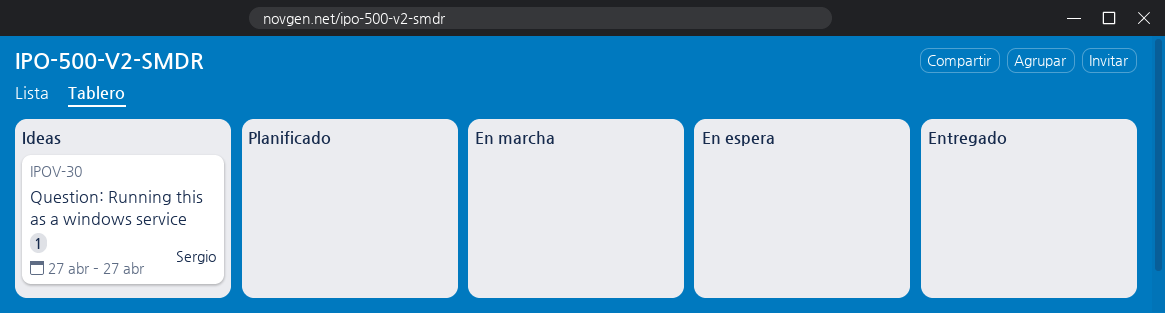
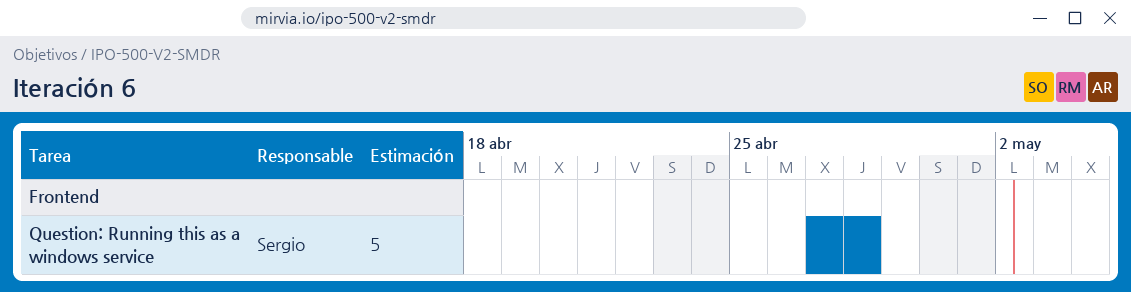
Question: Running this as a windows service, estimate: 1 -> 5
Question: Running this as a windows service, due: Apr 27 -> Apr 28

